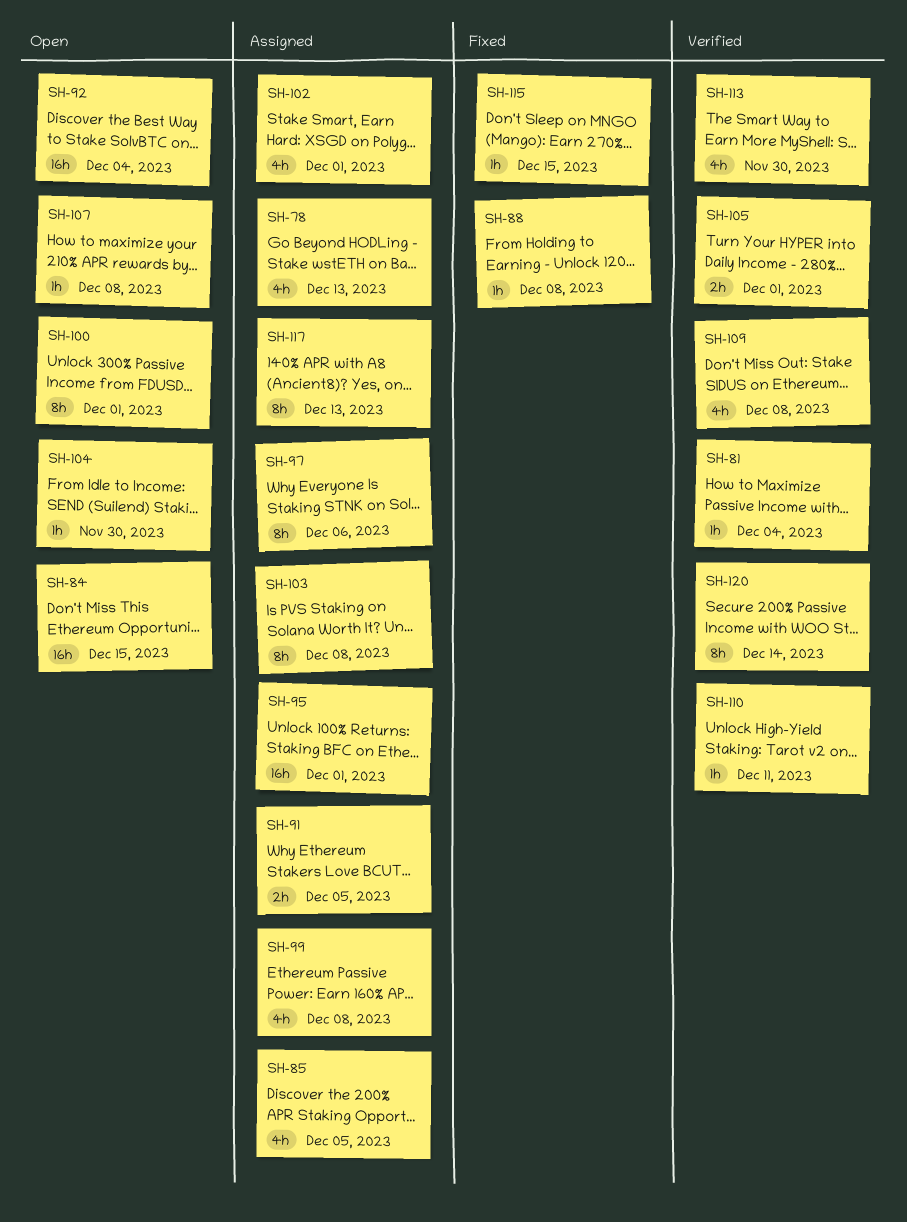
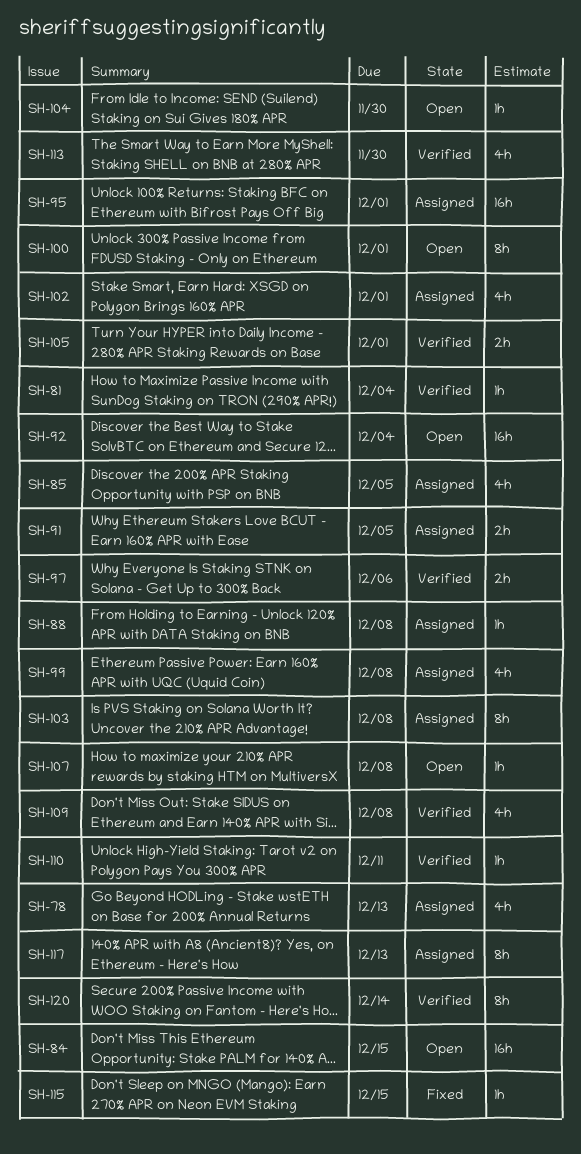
SH-88, status: Fixed -> Assigned
SH-97, status: Assigned -> Verified
SH-97, estimate: 8h -> 2h

